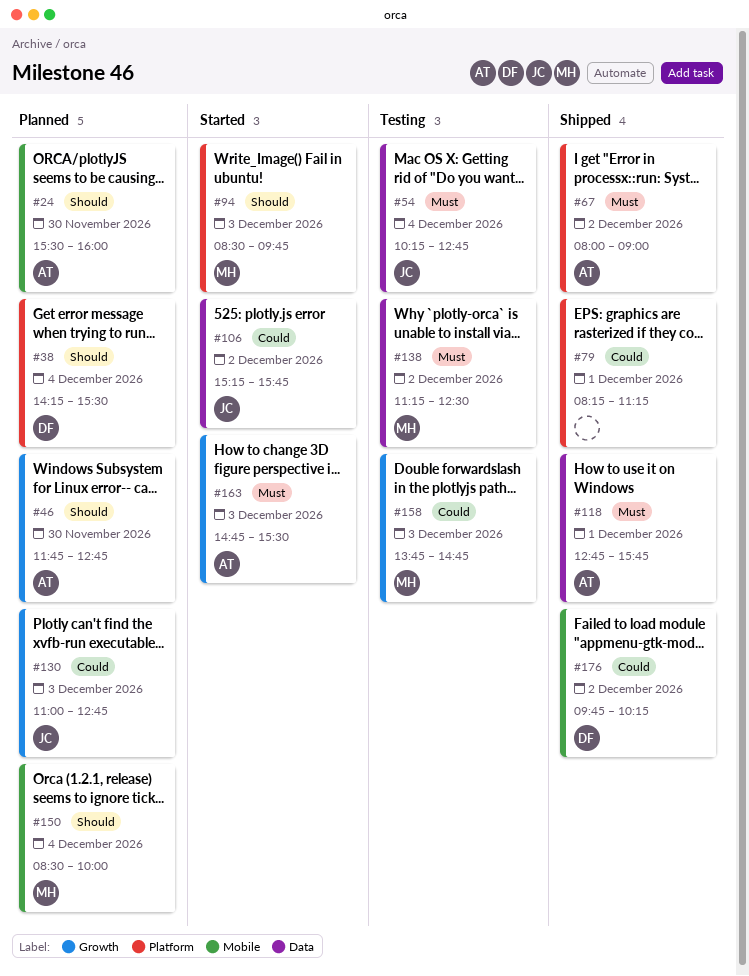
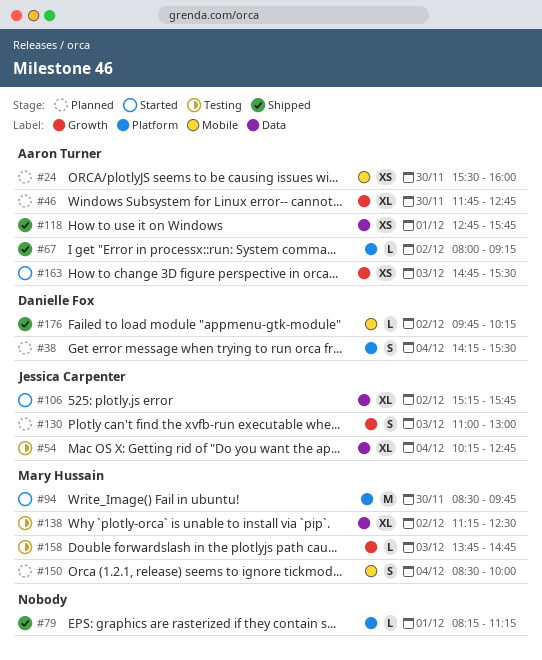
#67, ends: 09:00 -> 09:15
#94, day: Dec 3 -> Nov 30
#130, ends: 12:45 -> 13:00

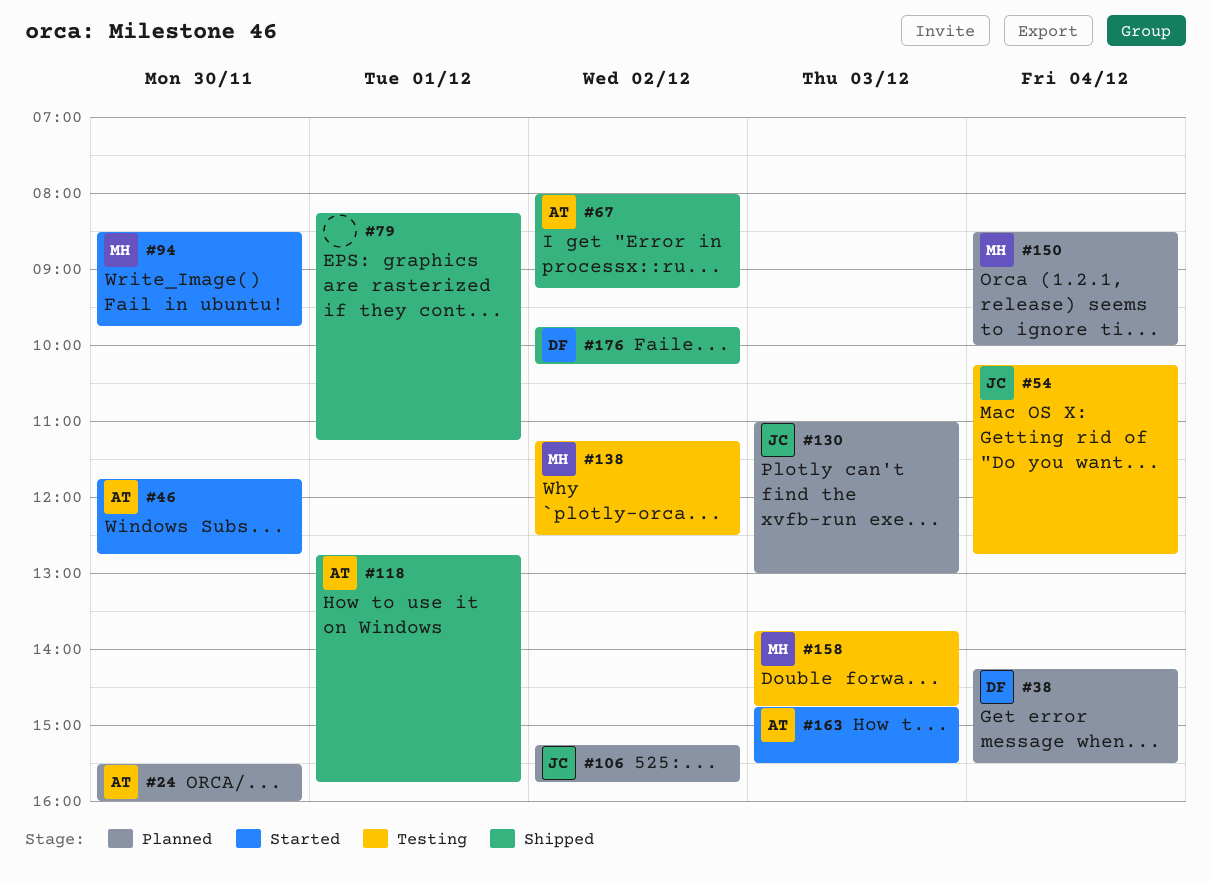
#46, status: Planned -> Started
#106, status: Started -> Planned

